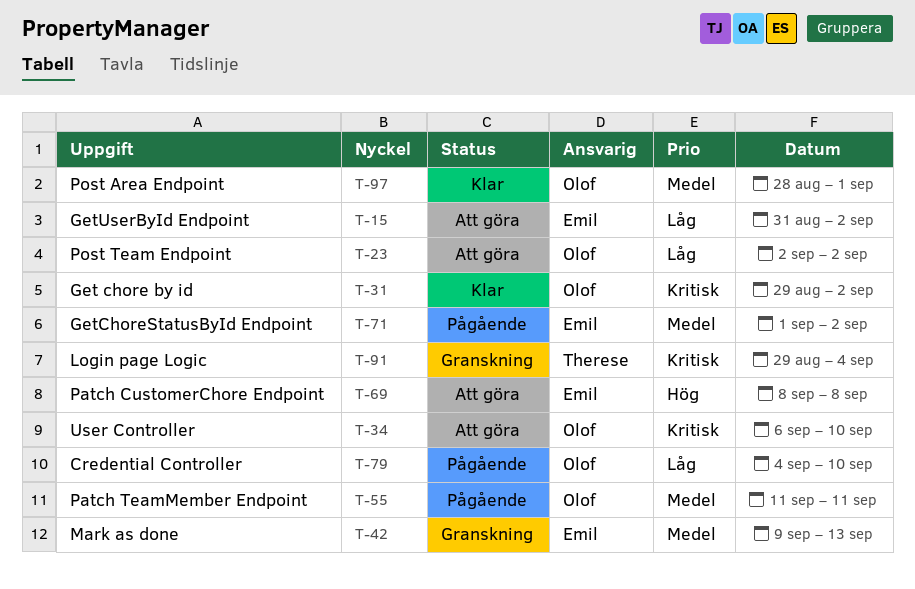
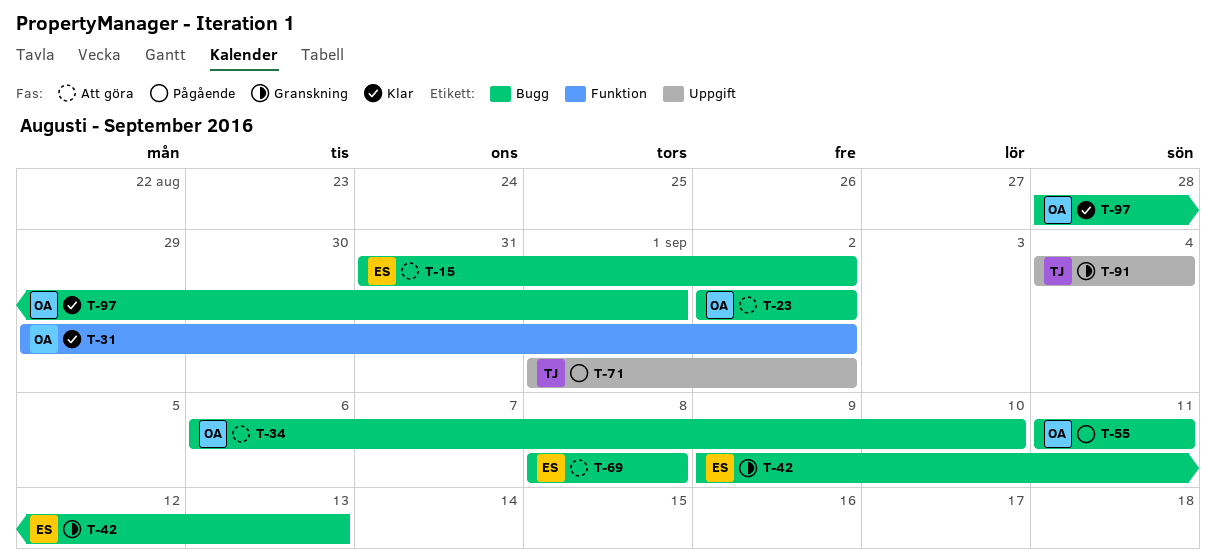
T-71, owner: Emil -> Therese
T-79: present -> none
T-91, start: Aug 29 -> Sep 4

